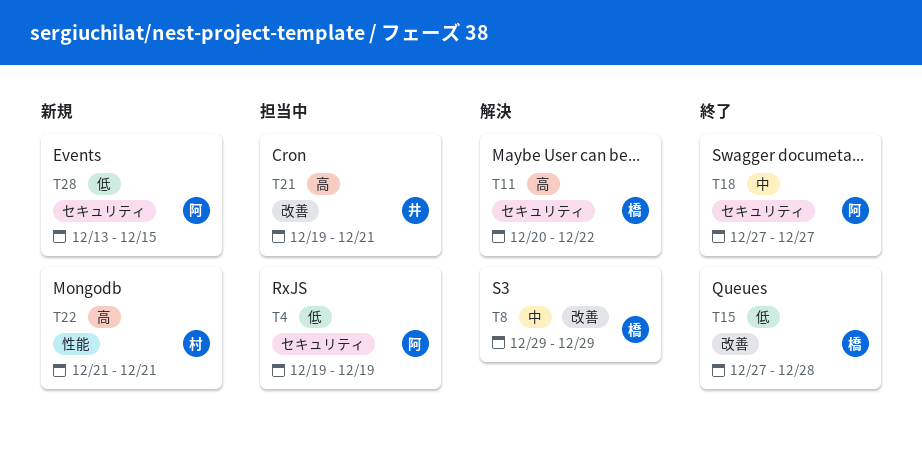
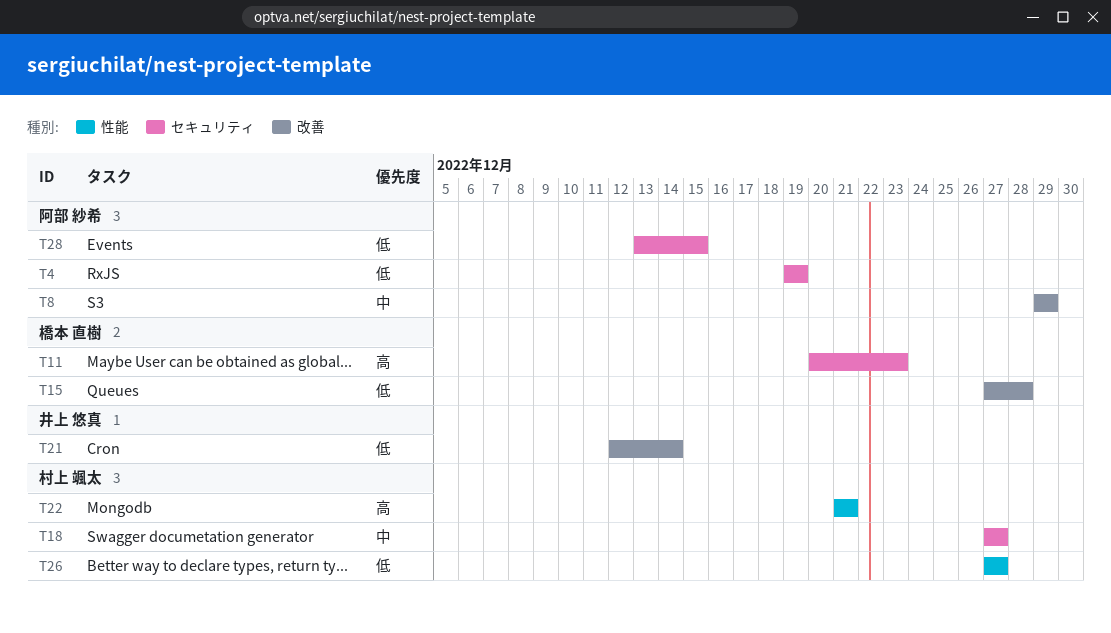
T8, owner: 橋本 直樹 -> 阿部 紗希
T11, due: Dec 22 -> Dec 23
T18, owner: 阿部 紗希 -> 村上 颯太
T21, priority: 高 -> 低
T21, start: Dec 19 -> Dec 12
T21, due: Dec 21 -> Dec 14
T26: none -> present

